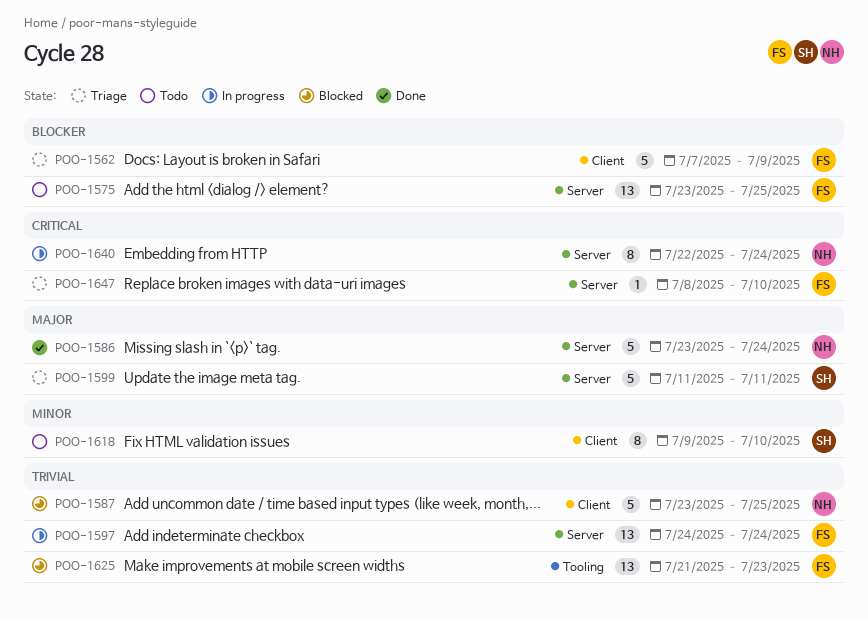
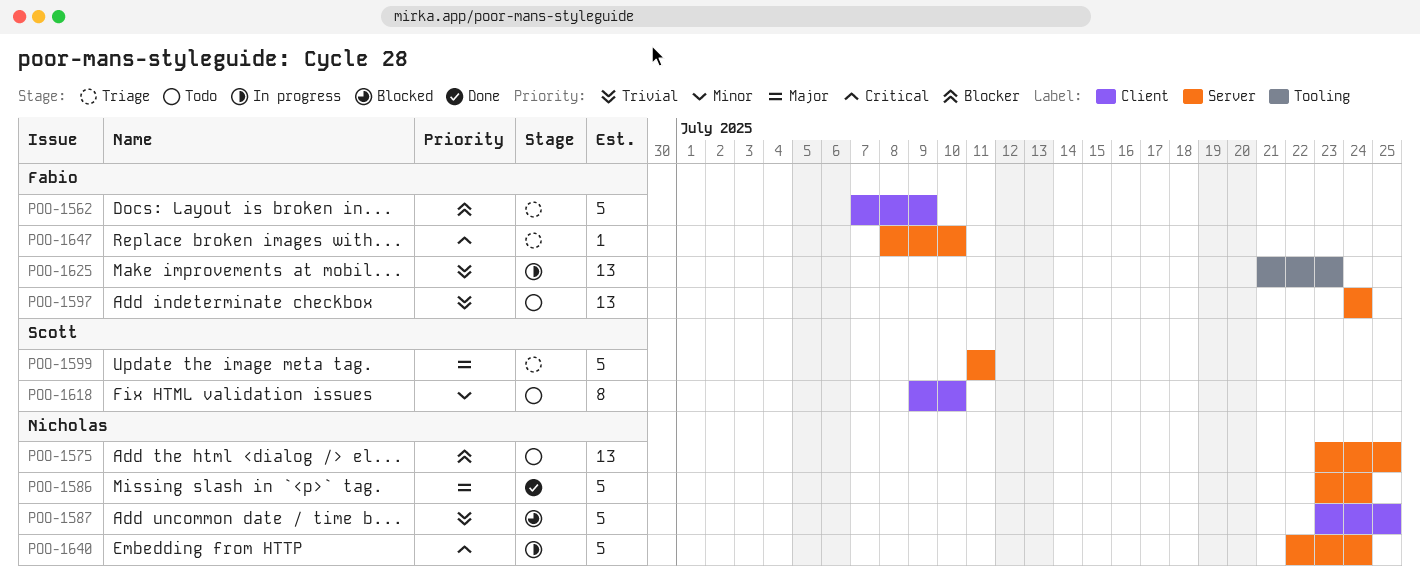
POO-1575, owner: Fabio -> Nicholas
POO-1597, status: In progress -> Todo
POO-1625, status: Blocked -> In progress
POO-1640, estimate: 8 -> 5

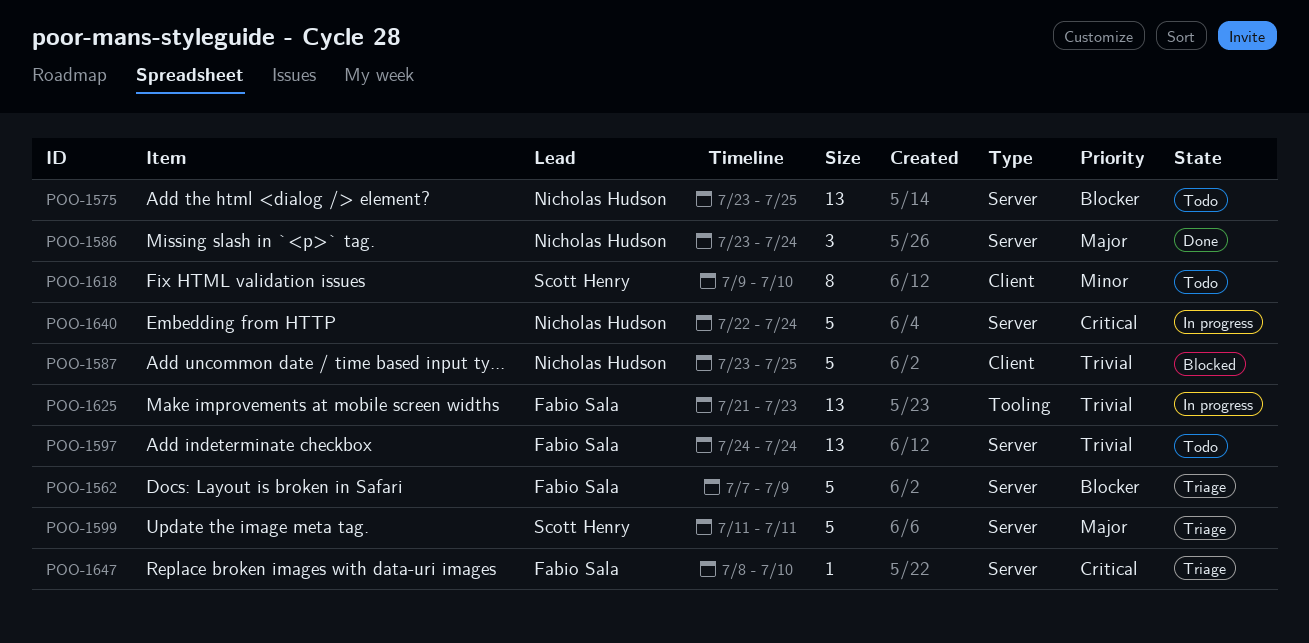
POO-1562, label: Client -> Server
POO-1586, estimate: 5 -> 3

